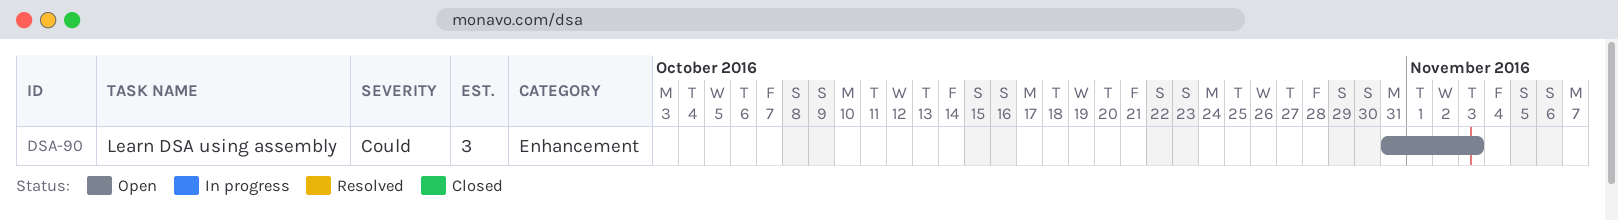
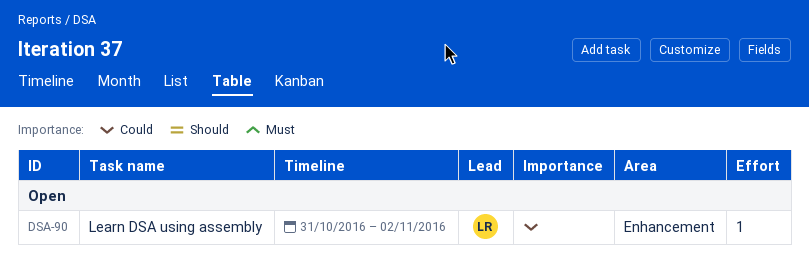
DSA-90, estimate: 3 -> 1
DSA-90, due: Nov 3 -> Nov 2

